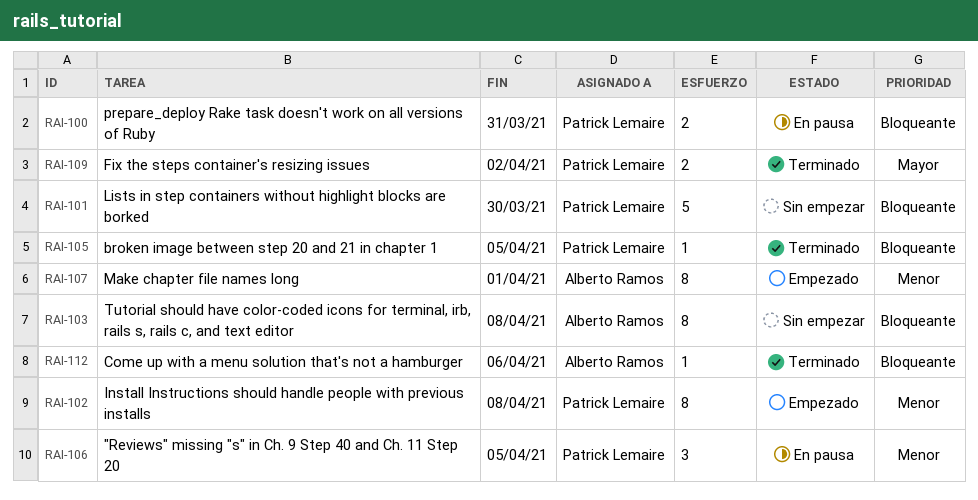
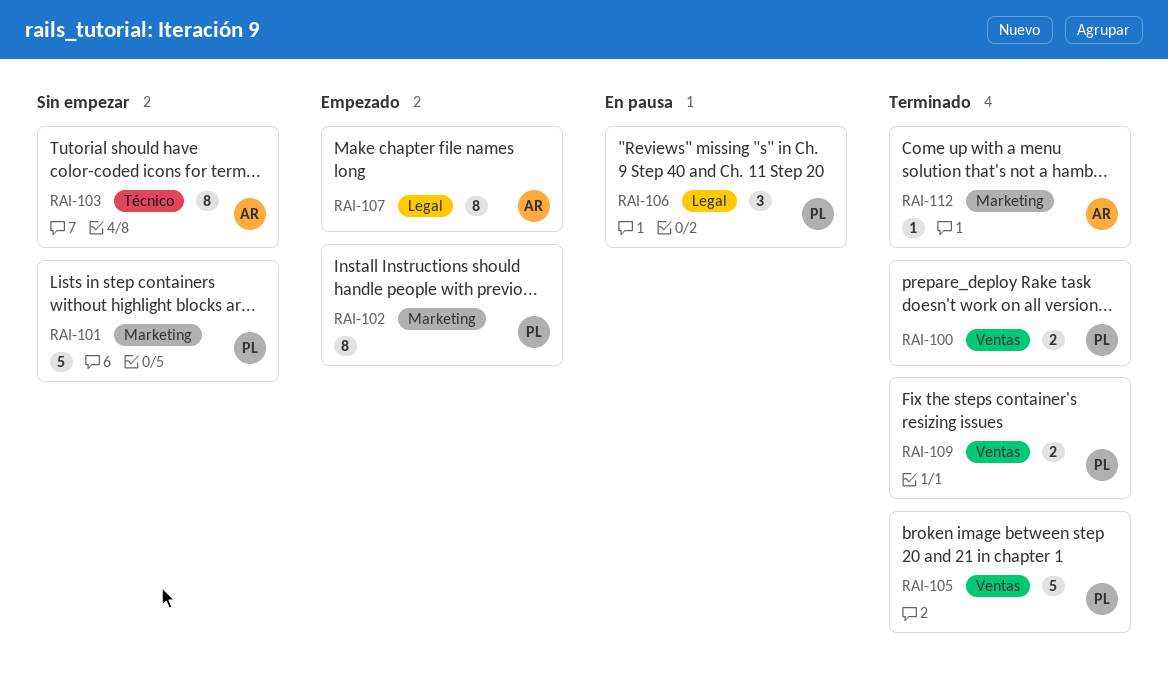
RAI-100, status: En pausa -> Terminado
RAI-105, estimate: 1 -> 5

